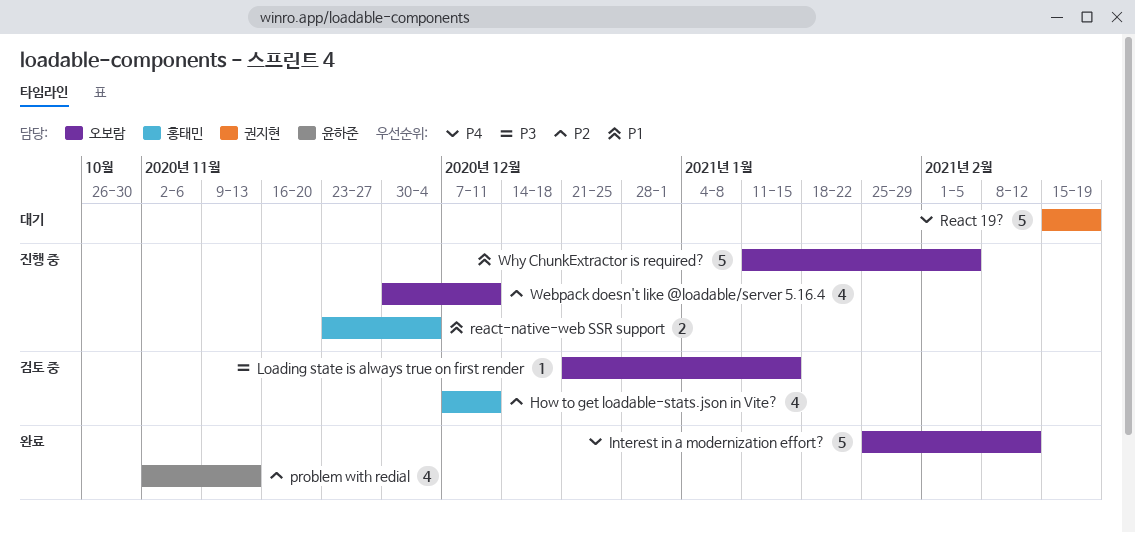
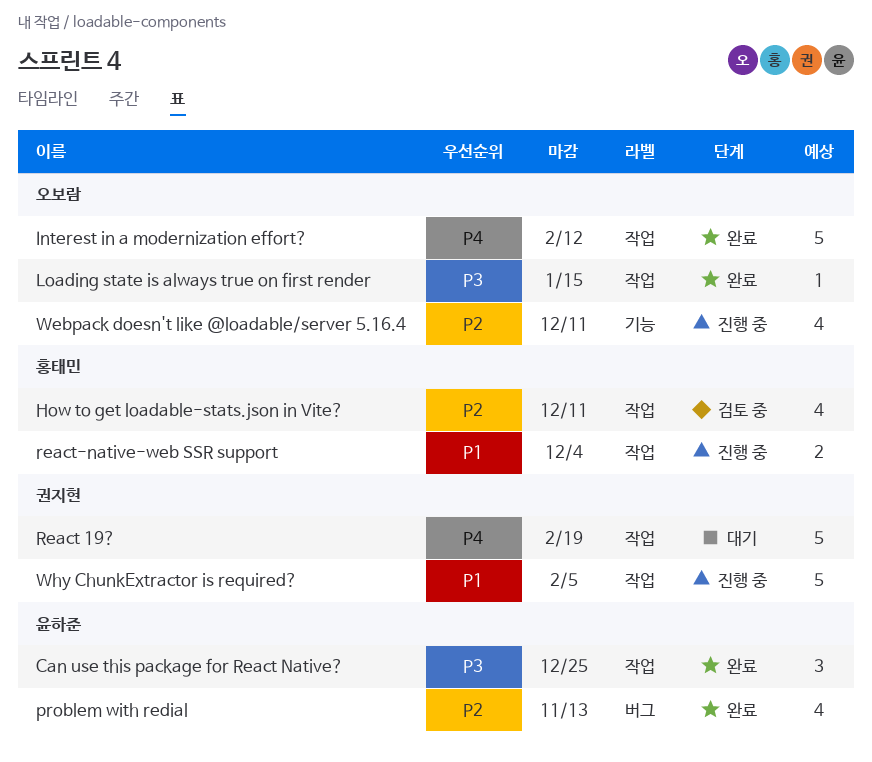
Can use this package for React Native?: none -> present
Loading state is always true on first render, status: 검토 중 -> 완료
Why ChunkExtractor is required?, owner: 오보람 -> 권지현

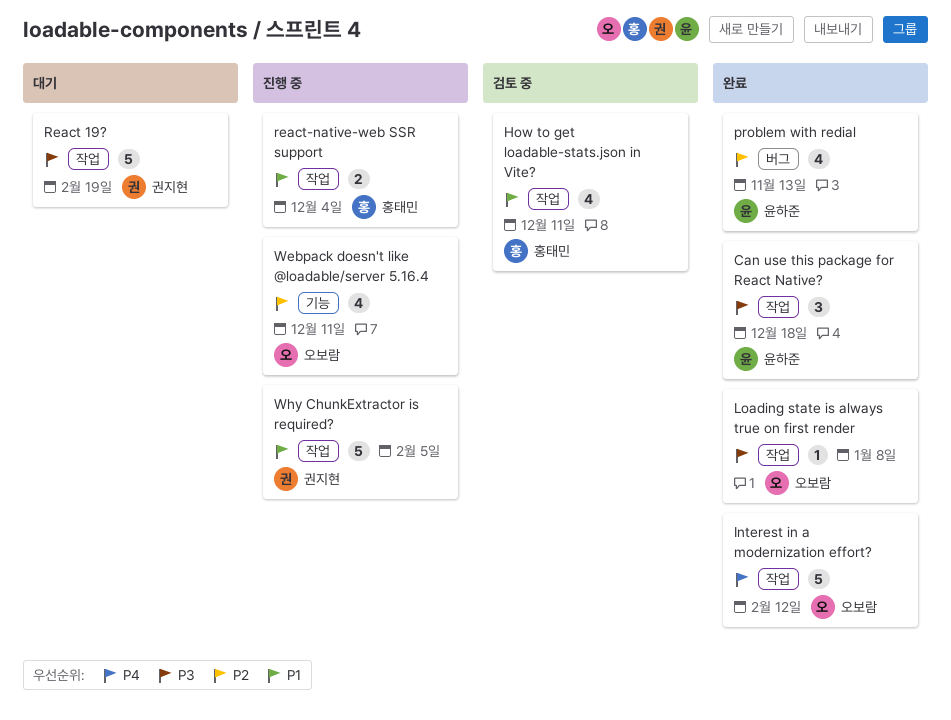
Can use this package for React Native?, due: Dec 25 -> Dec 18
How to get loadable-stats.json in Vite?, priority: P2 -> P1
Loading state is always true on first render, due: Jan 15 -> Jan 8
React 19?, priority: P4 -> P3

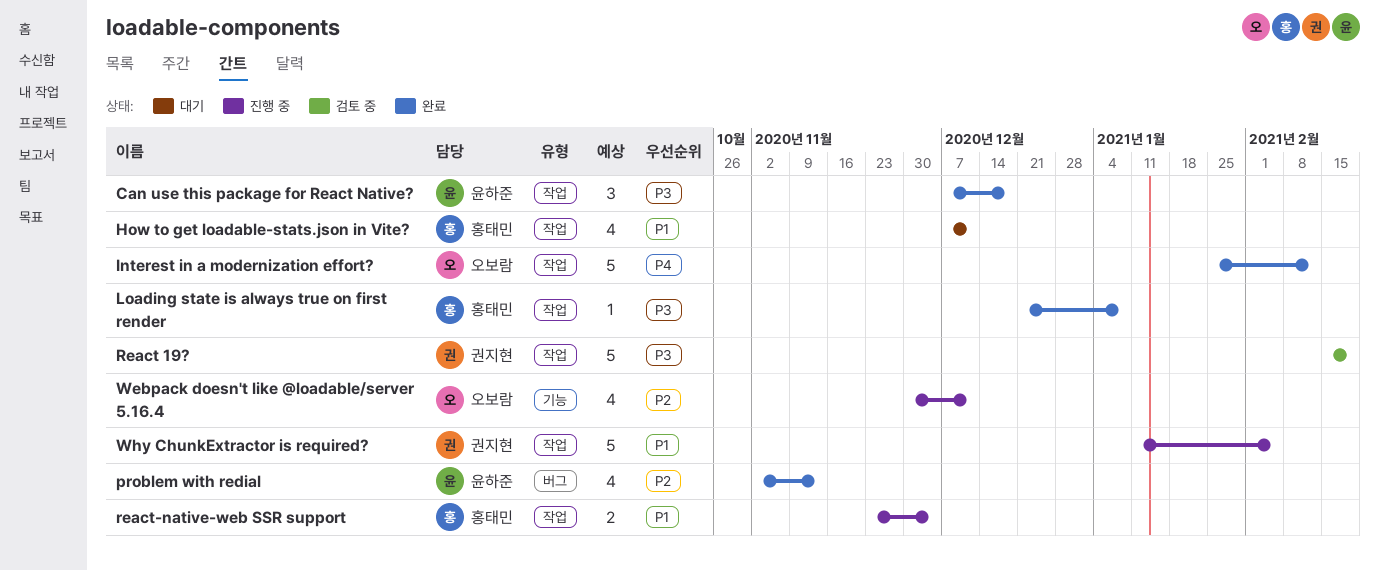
How to get loadable-stats.json in Vite?, status: 검토 중 -> 대기
Loading state is always true on first render, owner: 오보람 -> 홍태민
React 19?, status: 대기 -> 검토 중

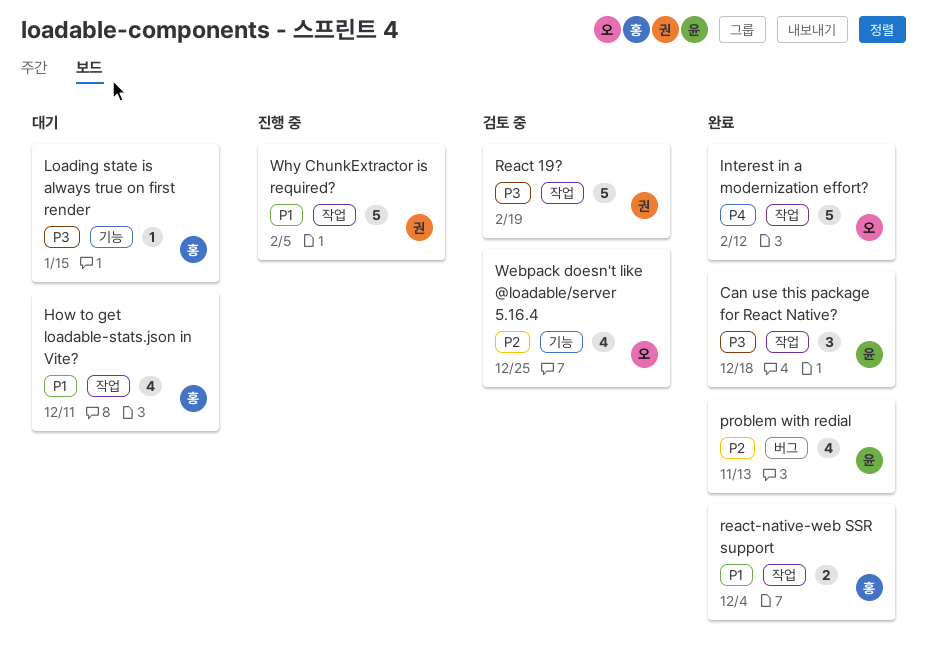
Loading state is always true on first render, status: 완료 -> 대기
Loading state is always true on first render, label: 작업 -> 기능
Loading state is always true on first render, due: Jan 8 -> Jan 15
react-native-web SSR support, status: 진행 중 -> 완료
Webpack doesn't like @loadable/server 5.16.4, status: 진행 중 -> 검토 중
Webpack doesn't like @loadable/server 5.16.4, due: Dec 11 -> Dec 25

